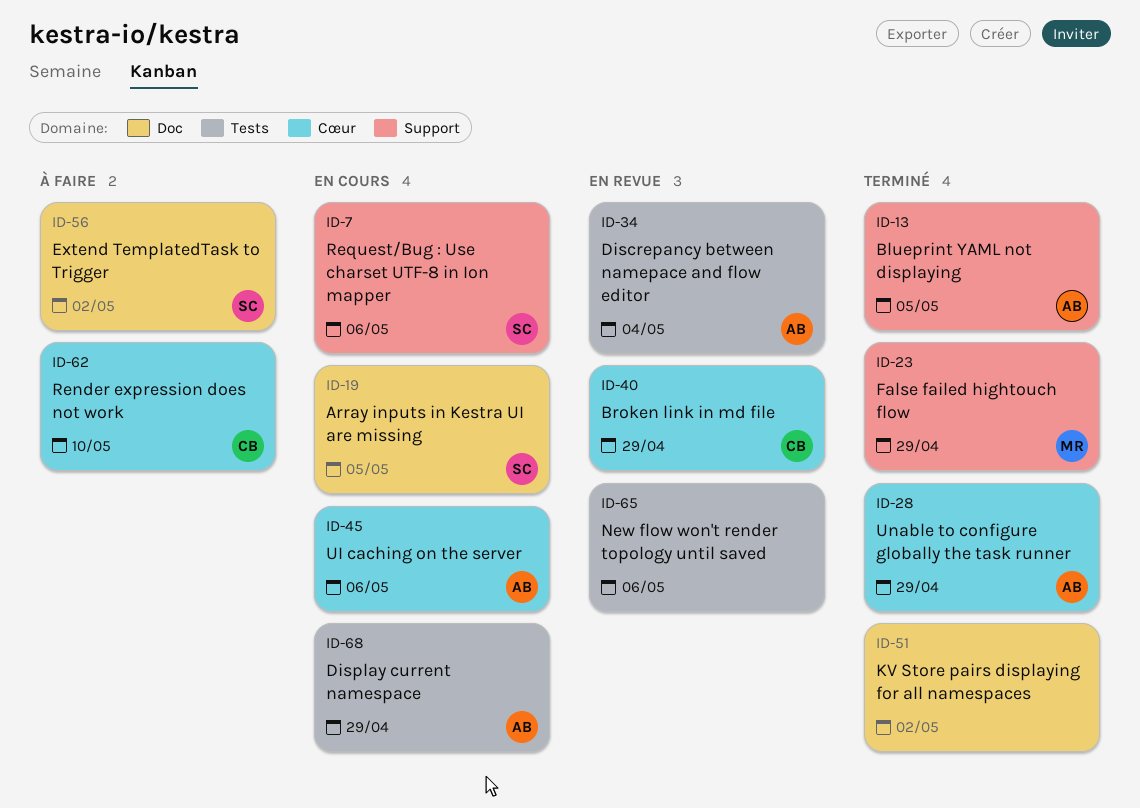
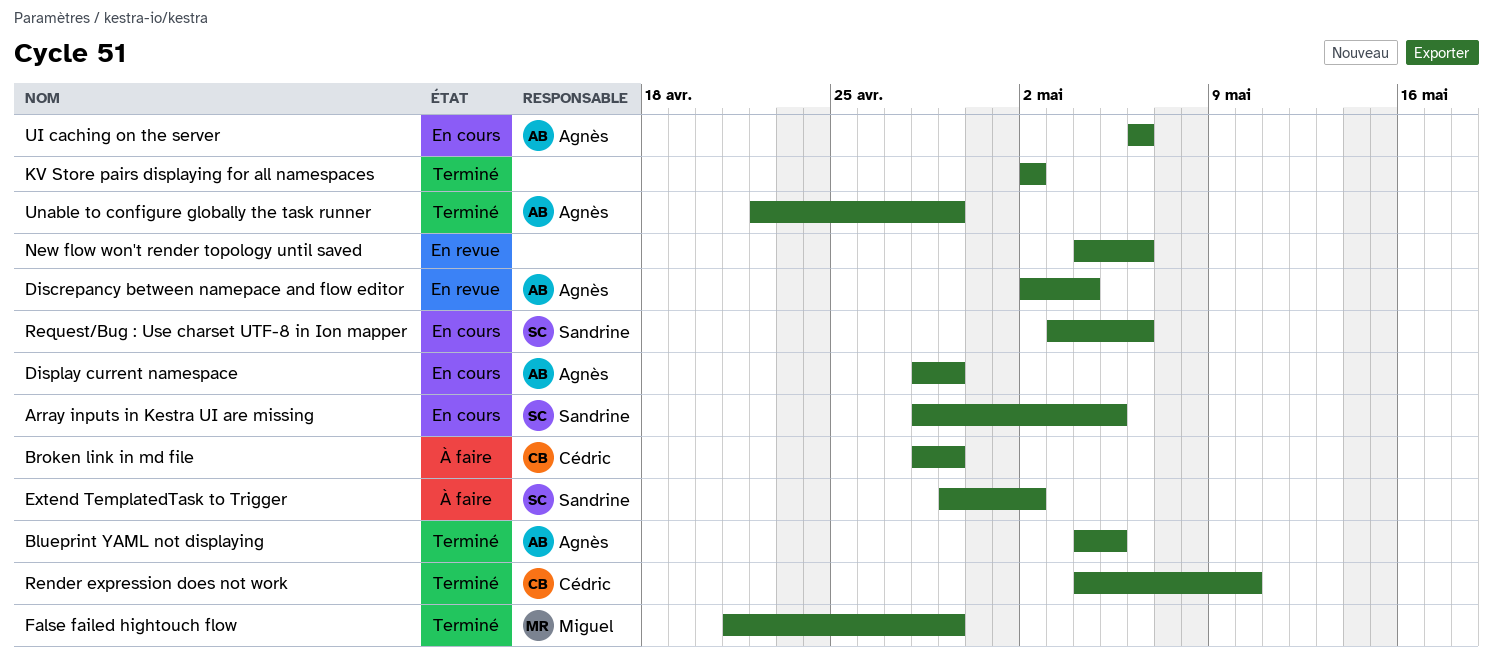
Broken link in md file, status: En revue -> À faire
Render expression does not work, status: À faire -> Terminé

